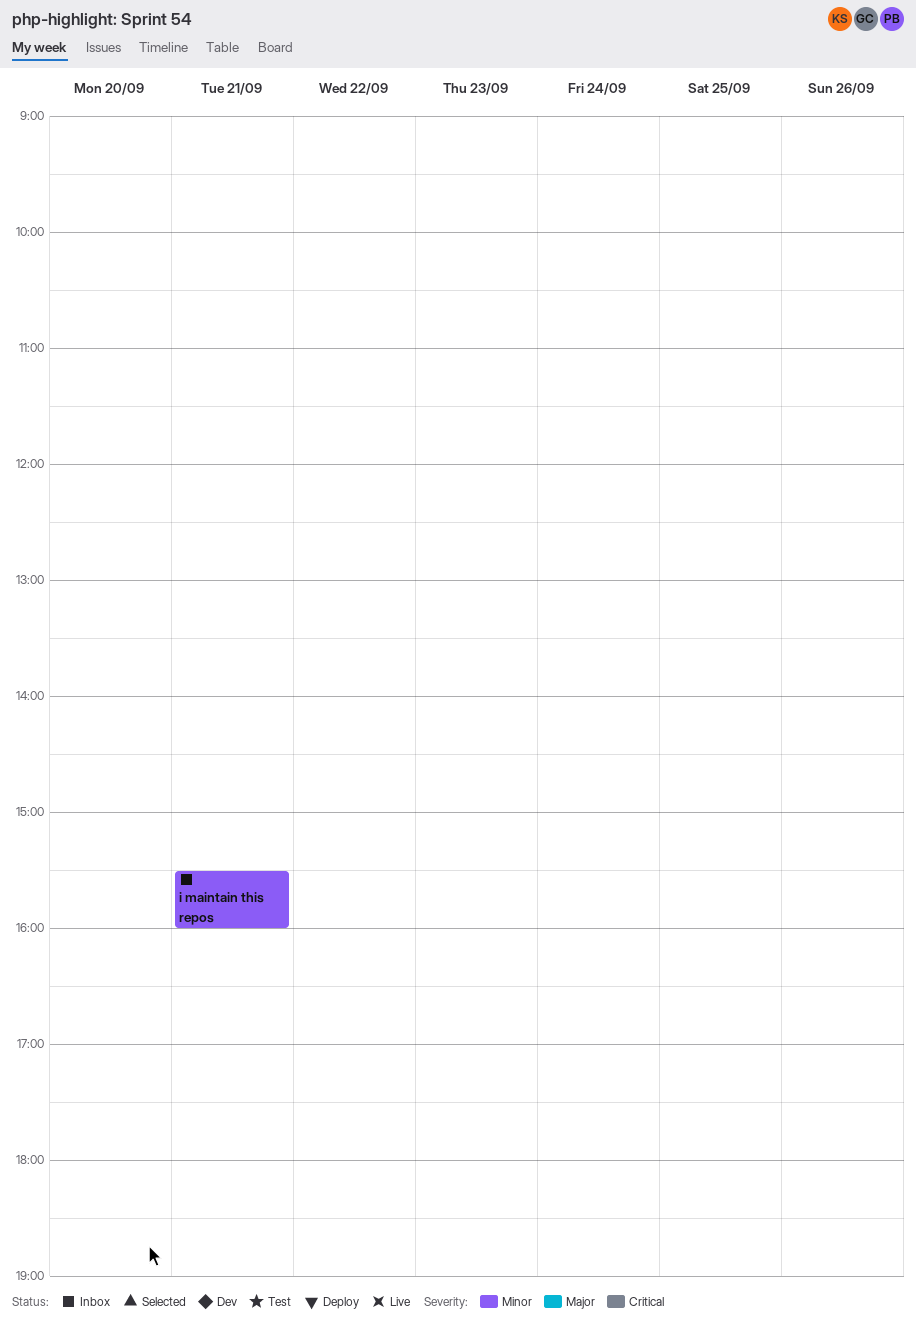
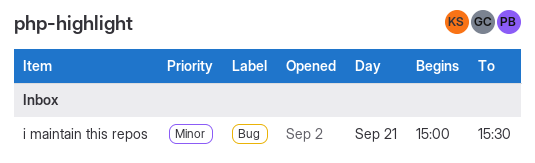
i maintain this repos, begins: 15:30 -> 15:00
i maintain this repos, ends: 16:00 -> 15:30

